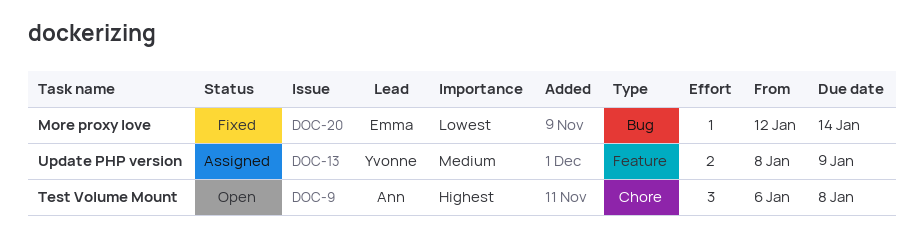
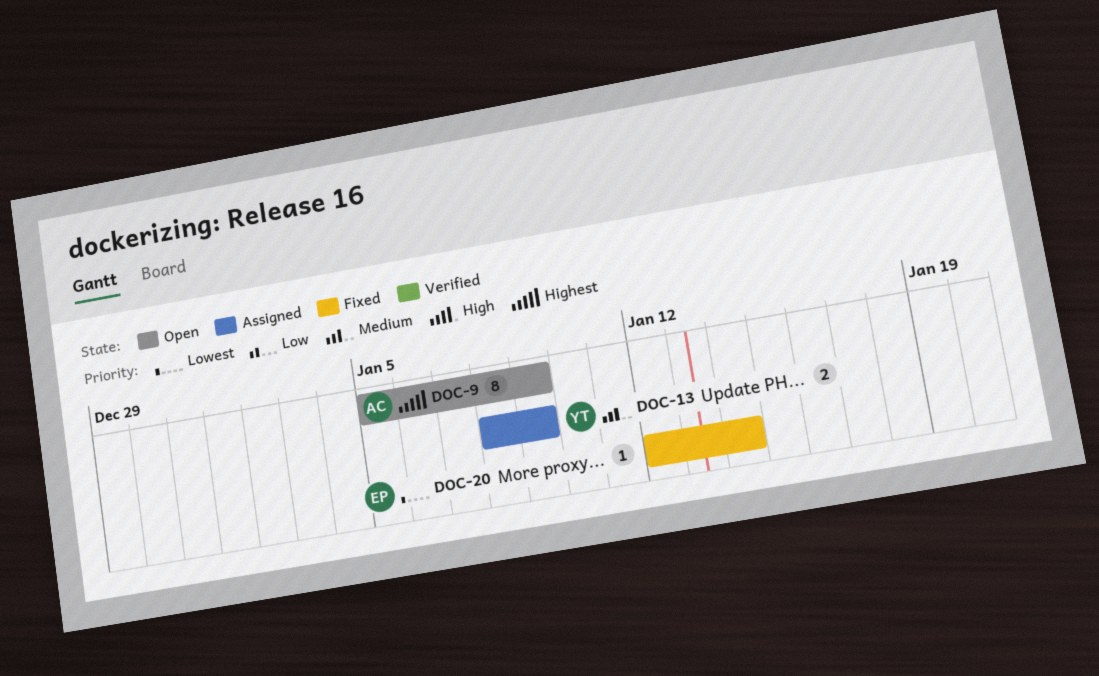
DOC-9, estimate: 3 -> 8
DOC-9, start: Jan 6 -> Jan 5
DOC-9, due: Jan 8 -> Jan 9

